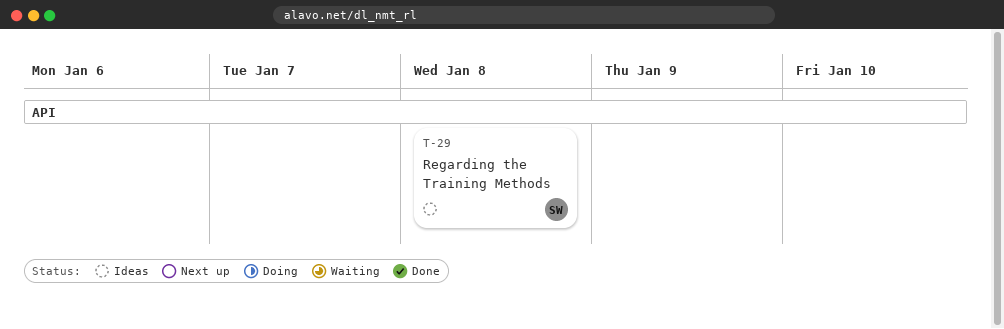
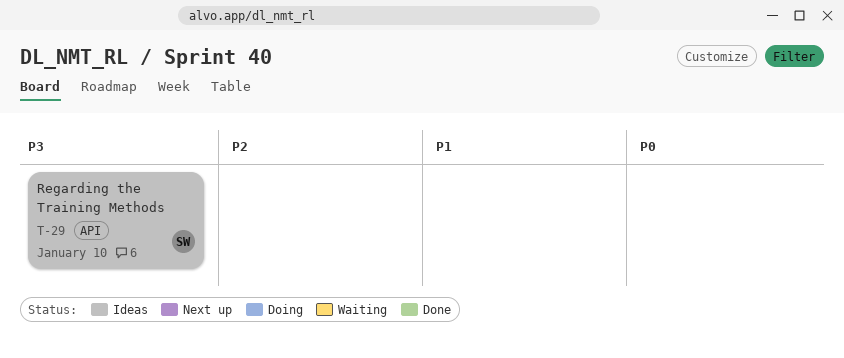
T-29, due: Jan 8 -> Jan 10

